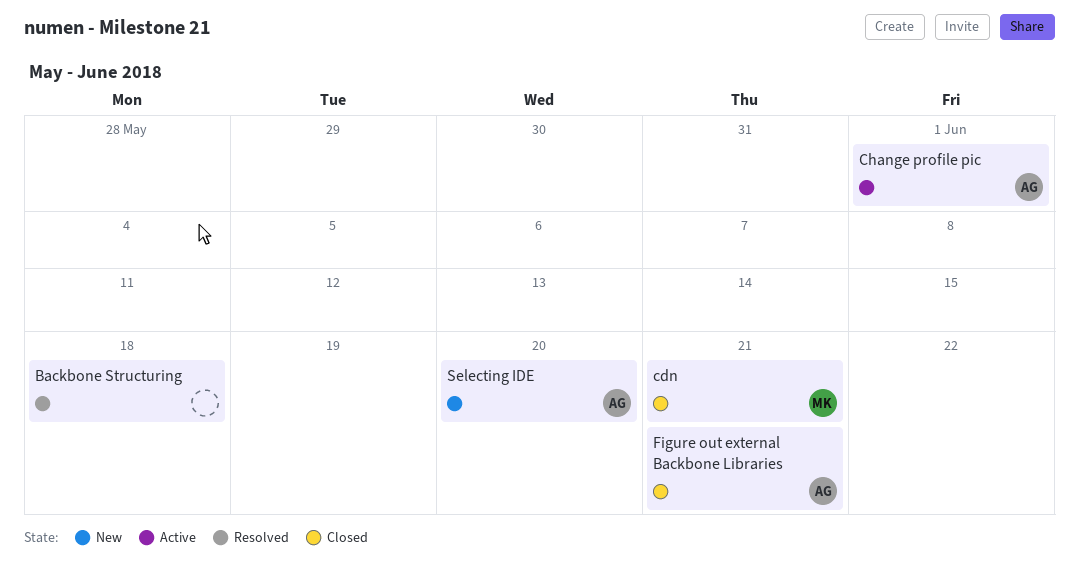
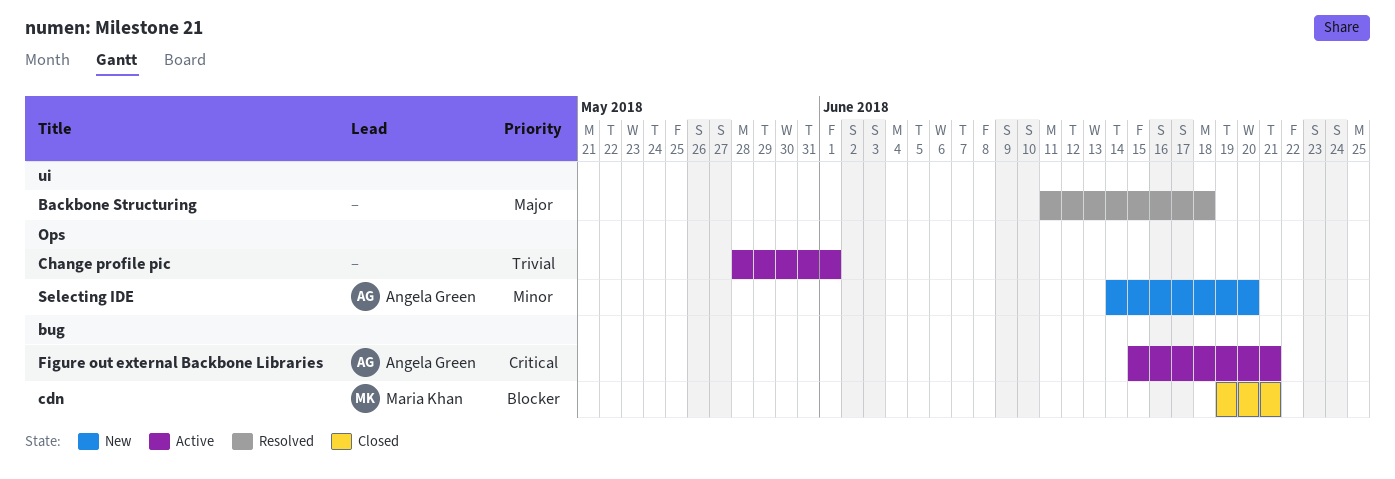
Change profile pic, owner: Angela Green -> none
Figure out external Backbone Libraries, status: Closed -> Active

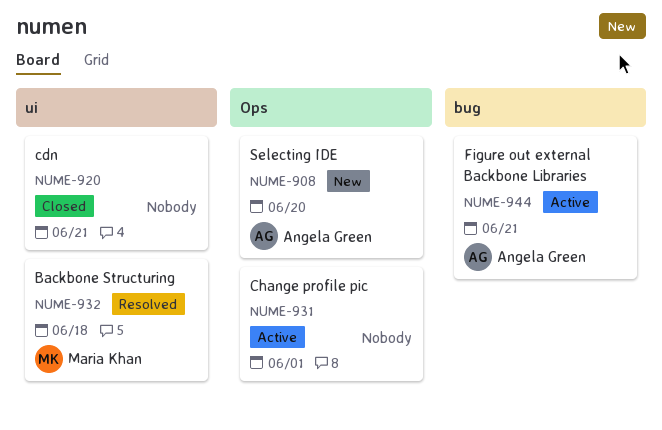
Backbone Structuring, owner: none -> Maria Khan
cdn, owner: Maria Khan -> none
cdn, label: bug -> ui

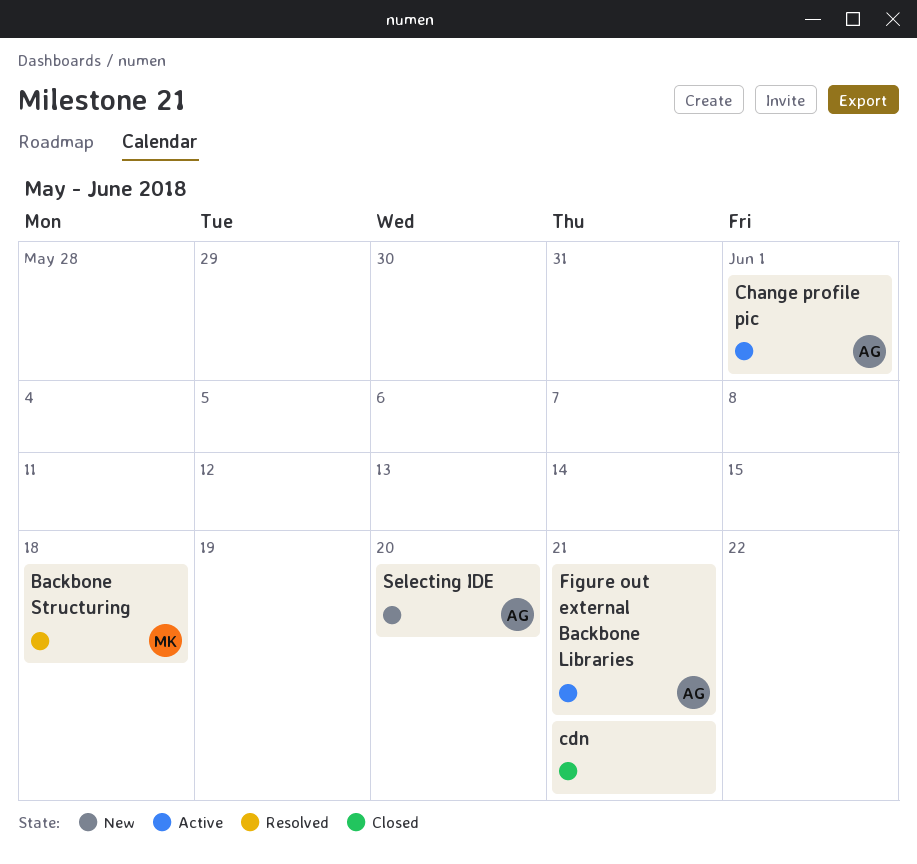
Change profile pic, owner: none -> Angela Green

